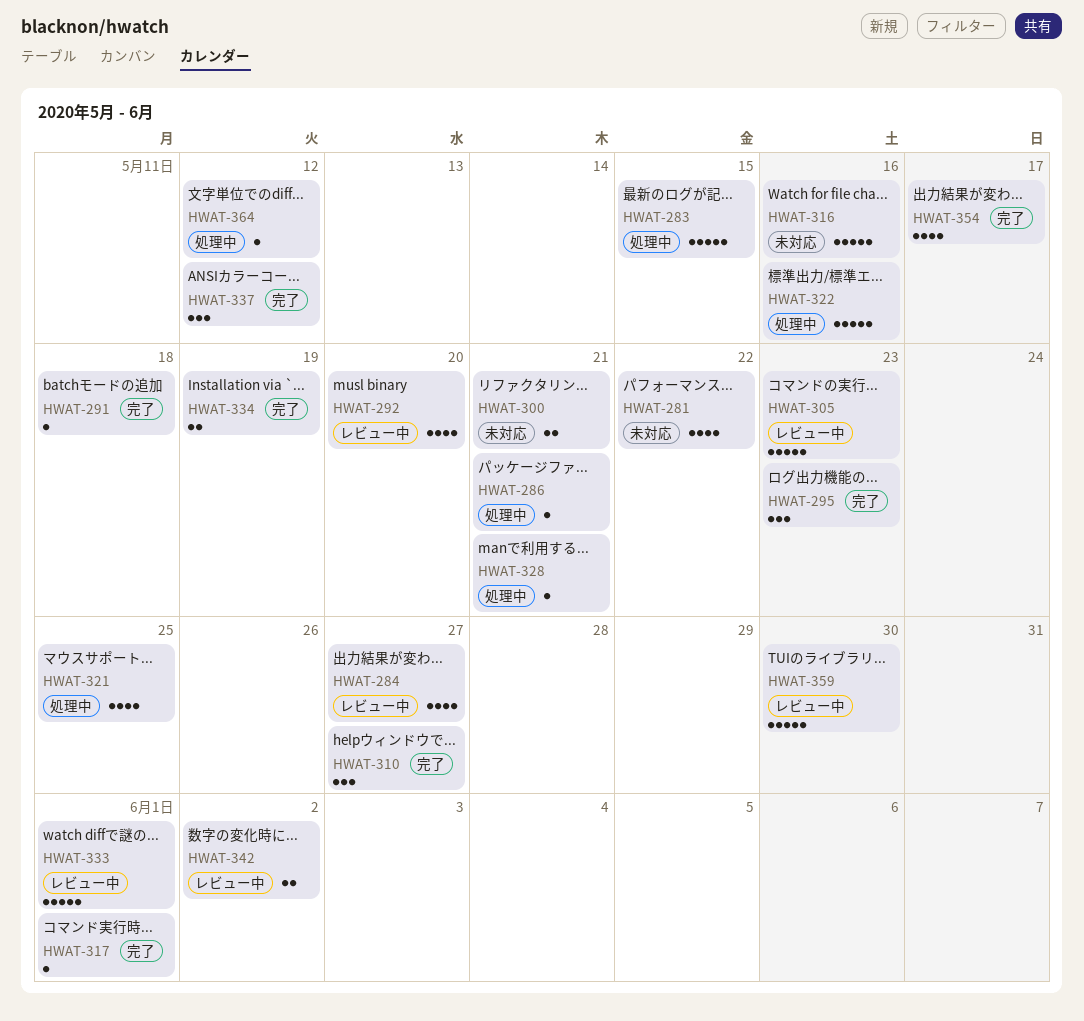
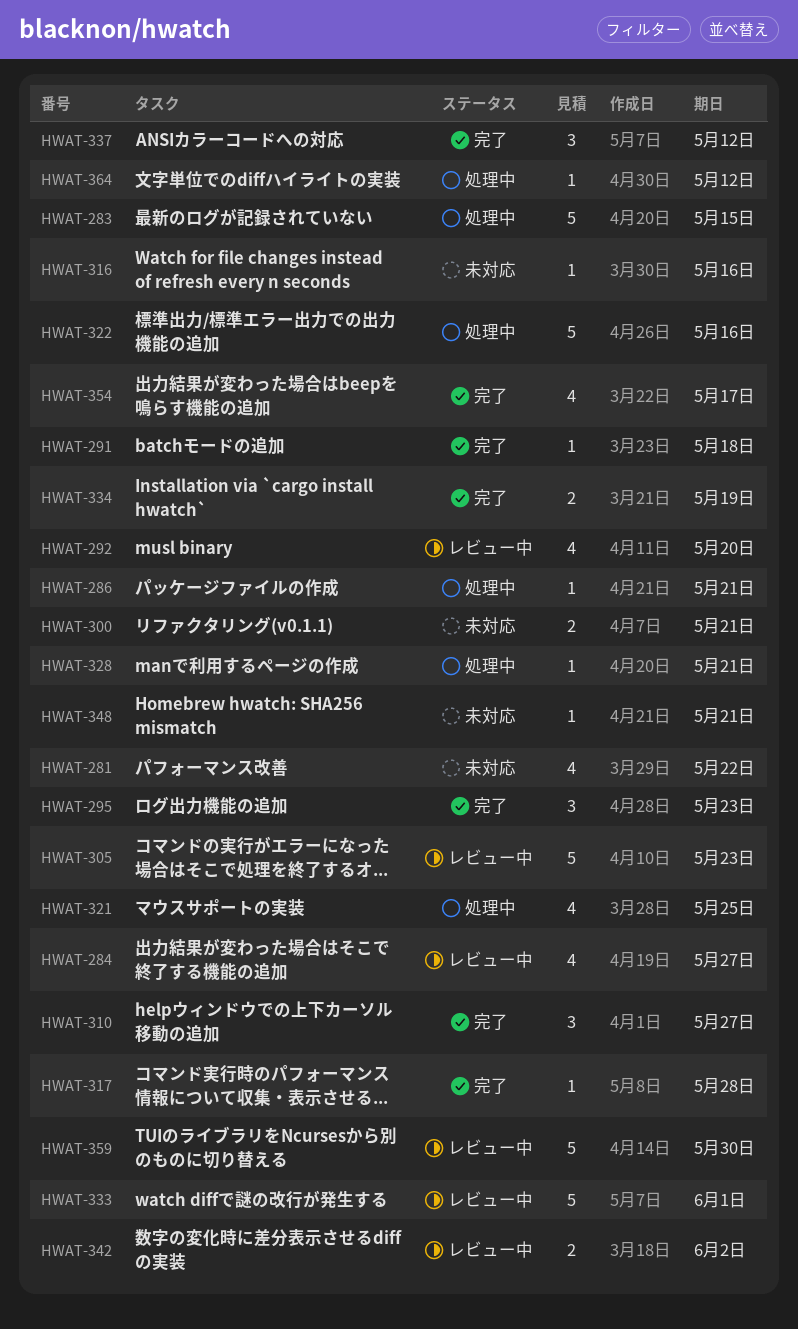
HWAT-316, estimate: 5 -> 1
HWAT-317, due: Jun 1 -> May 28
HWAT-348: none -> present

